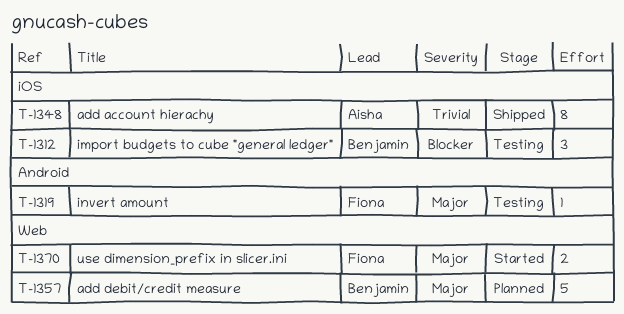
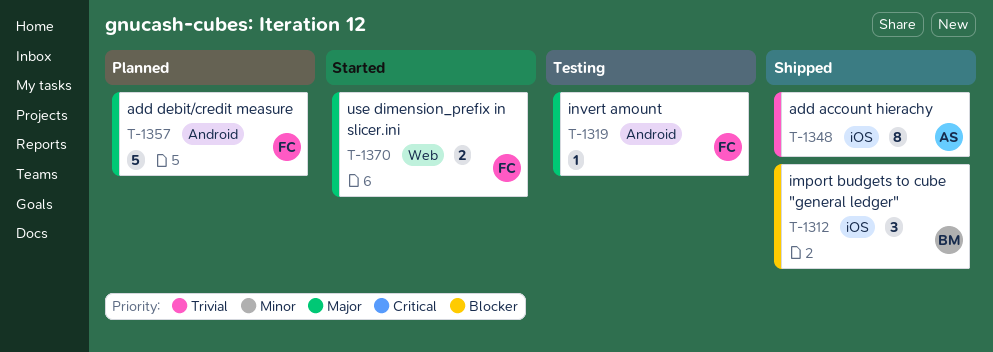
T-1312, status: Testing -> Shipped
T-1357, owner: Benjamin -> Fiona
T-1357, label: Web -> Android

